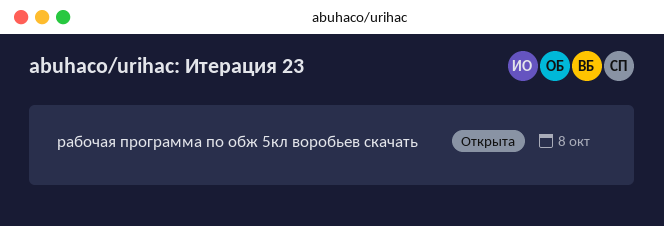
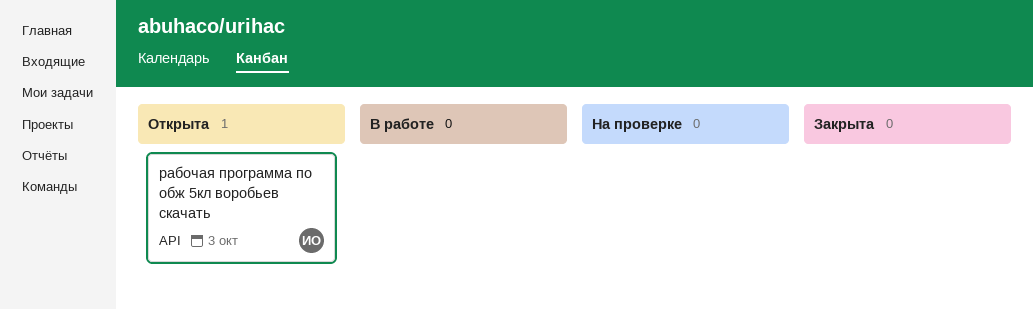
рабочая программа по обж 5кл воробьев скачать, due: Oct 8 -> Oct 3

